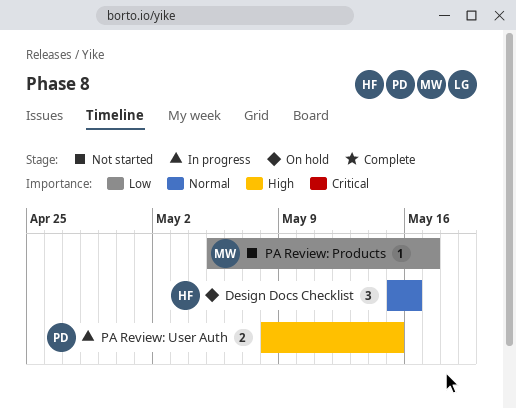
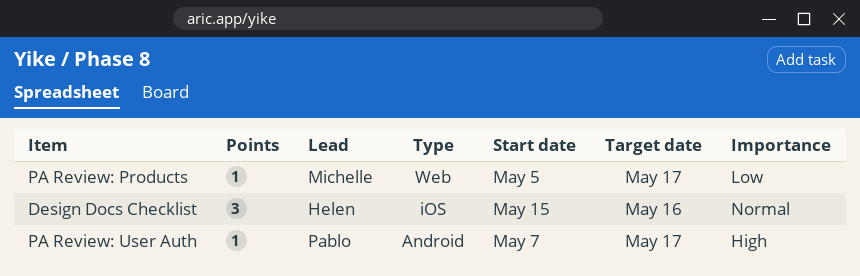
PA Review: User Auth, estimate: 2 -> 1
PA Review: User Auth, start: May 8 -> May 7
PA Review: User Auth, due: May 15 -> May 17

